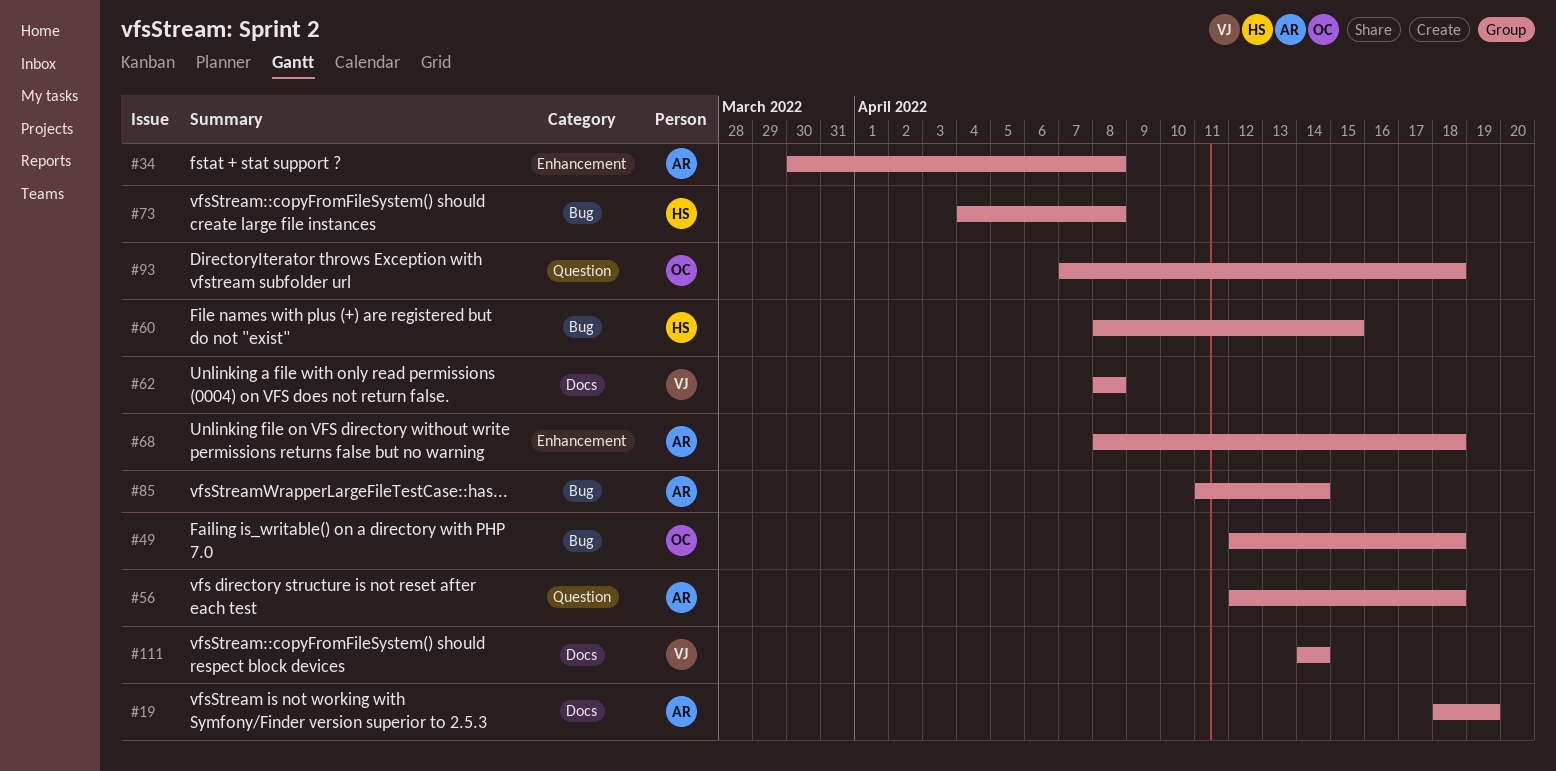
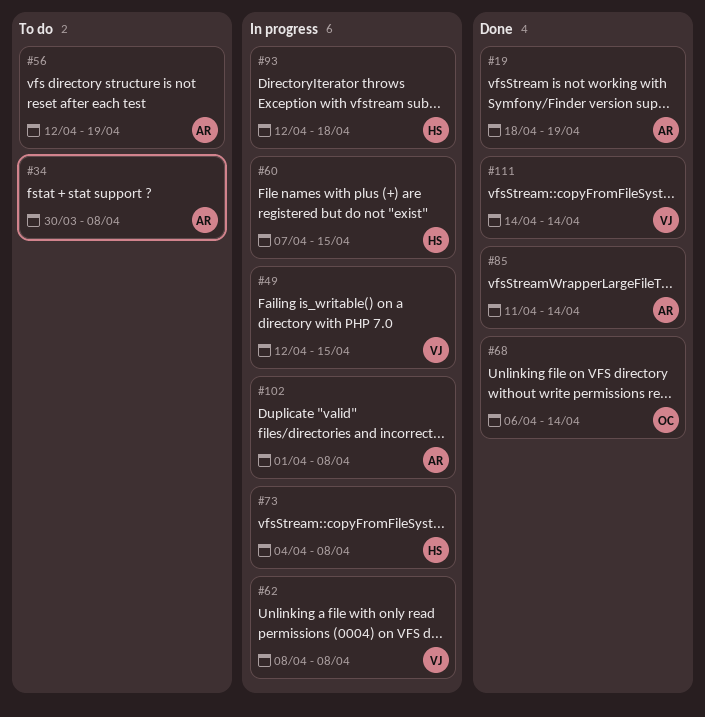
#49, owner: OC -> VJ
#49, due: Apr 18 -> Apr 15
#56, due: Apr 18 -> Apr 19
#60, start: Apr 8 -> Apr 7
#68, owner: AR -> OC
#68, start: Apr 8 -> Apr 6
#68, due: Apr 18 -> Apr 14
#93, owner: OC -> HS
#93, start: Apr 7 -> Apr 12
#102: none -> present

